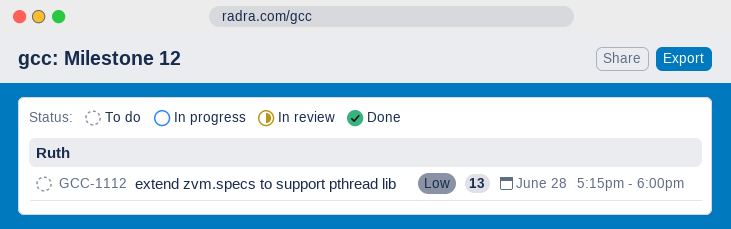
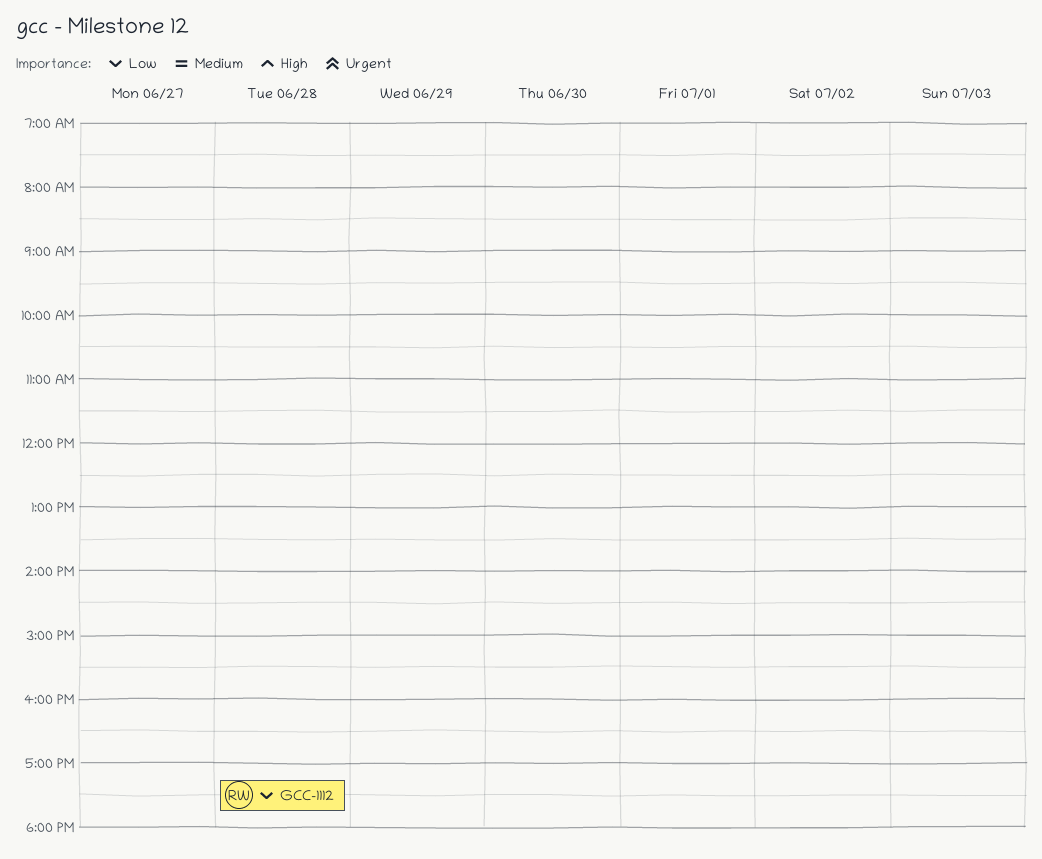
GCC-1112, ends: 18:00 -> 17:45

